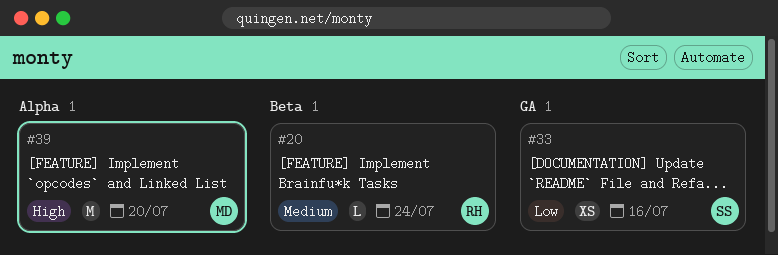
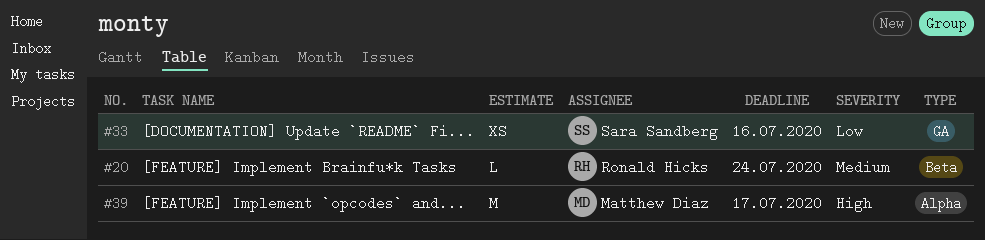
#39, due: Jul 20 -> Jul 17

